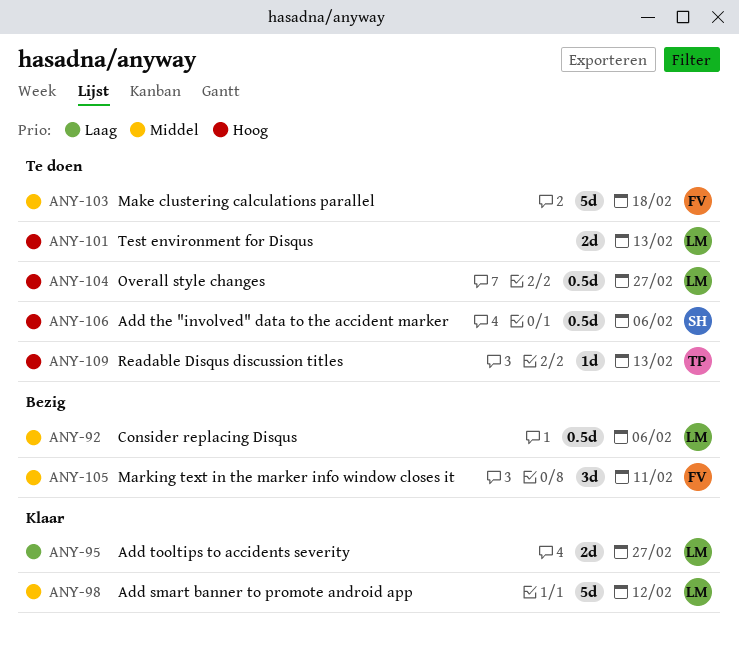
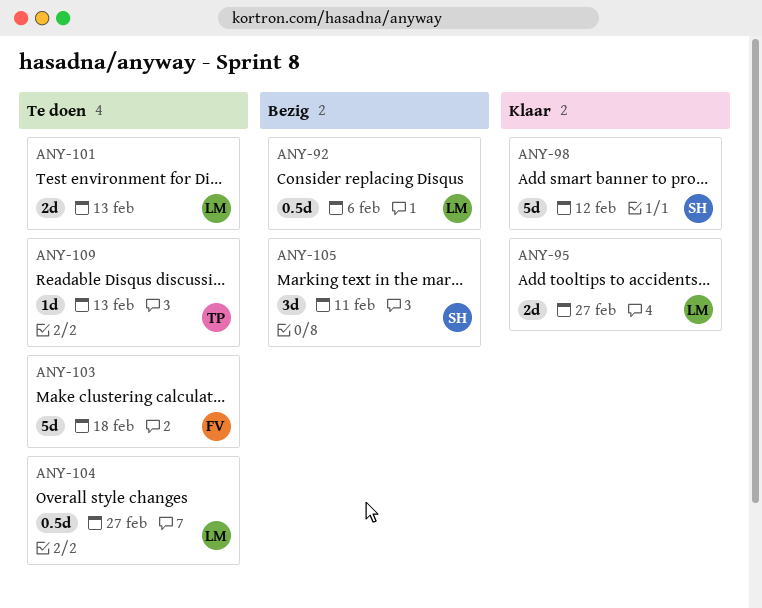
ANY-98, owner: LM -> SH
ANY-105, owner: FV -> SH
ANY-106: present -> none

